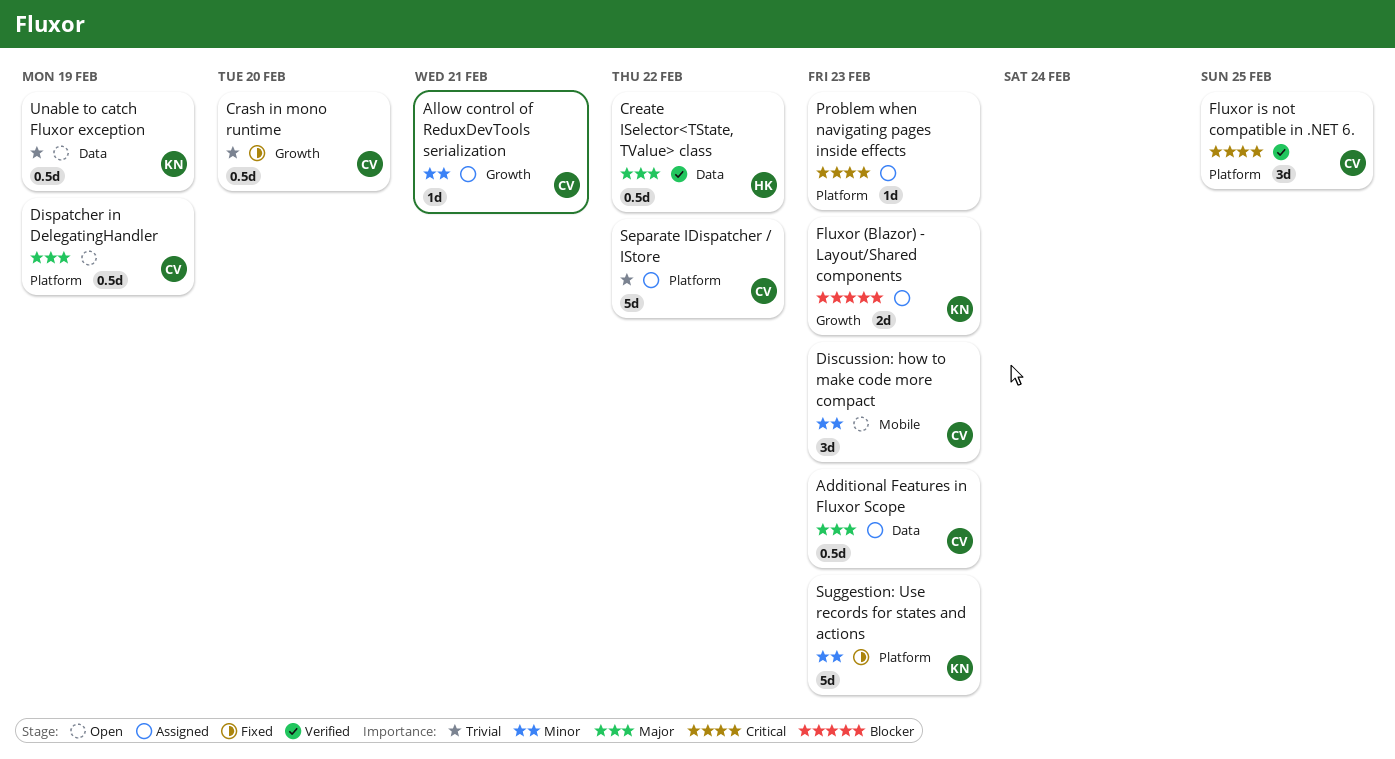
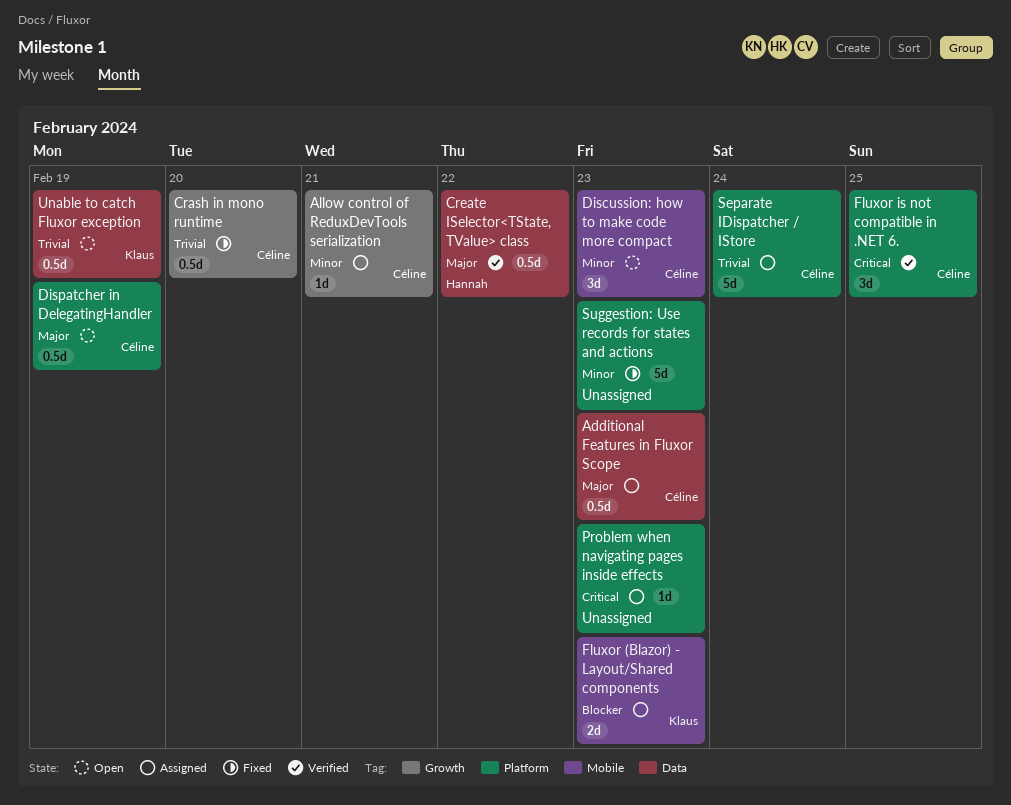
Fluxor (Blazor) - Layout/Shared components, label: Growth -> Mobile
Separate IDispatcher / IStore, due: Feb 22 -> Feb 24
Suggestion: Use records for states and actions, owner: Klaus -> none

